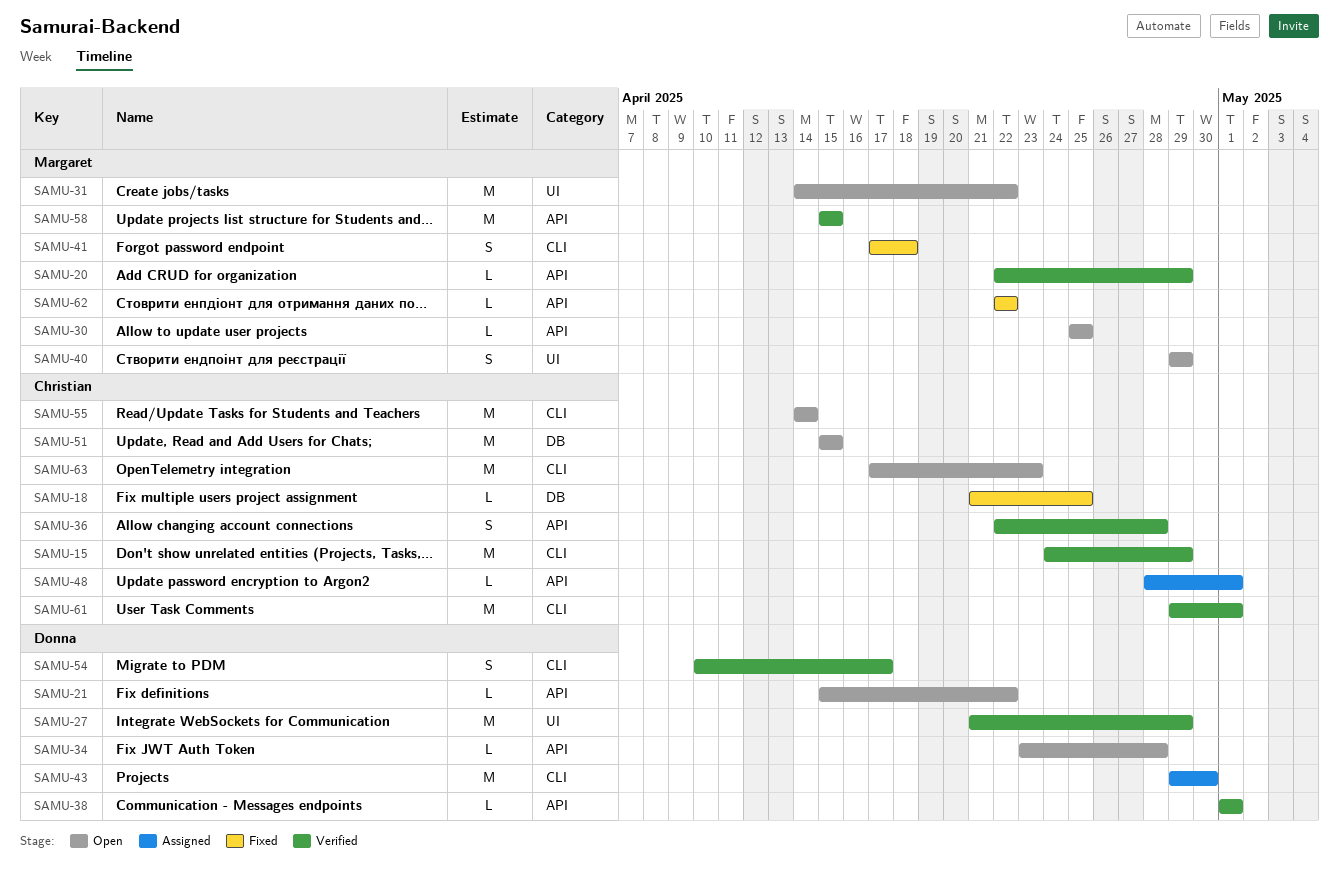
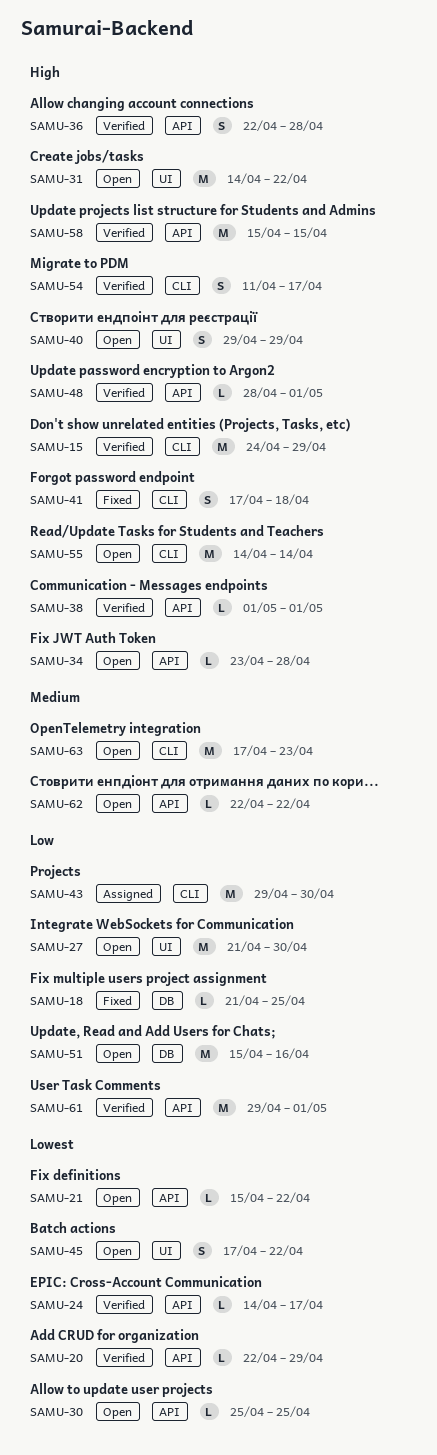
SAMU-24: none -> present
SAMU-27, status: Verified -> Open
SAMU-27, due: Apr 29 -> Apr 30
SAMU-45: none -> present
SAMU-48, status: Assigned -> Verified
SAMU-51, due: Apr 15 -> Apr 16
SAMU-54, start: Apr 10 -> Apr 11
SAMU-61, label: CLI -> API
SAMU-62, status: Fixed -> Open

